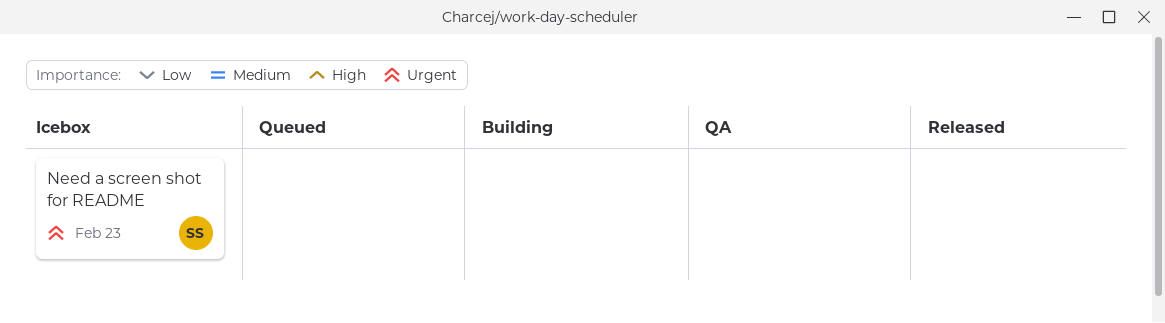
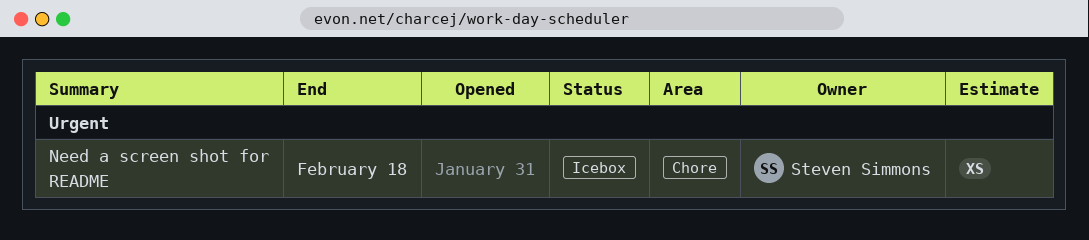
Need a screen shot for README, due: Feb 23 -> Feb 18

